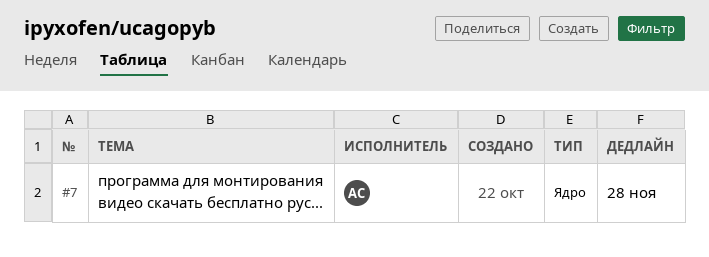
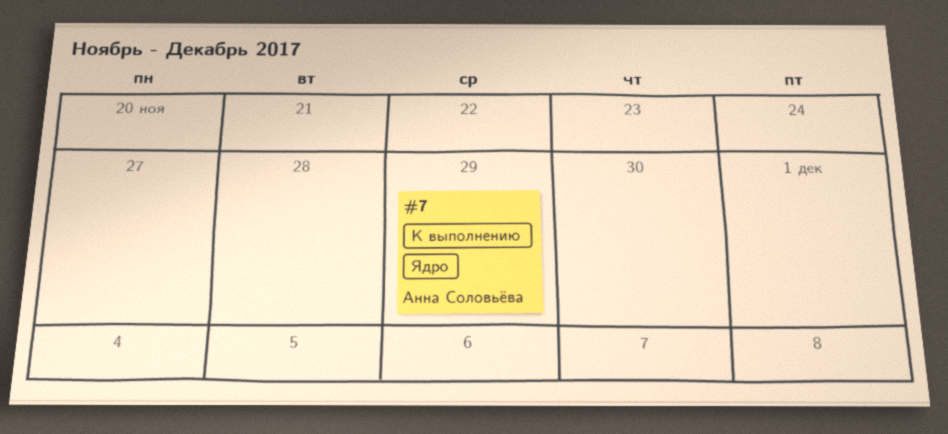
#7, due: Nov 28 -> Nov 29

